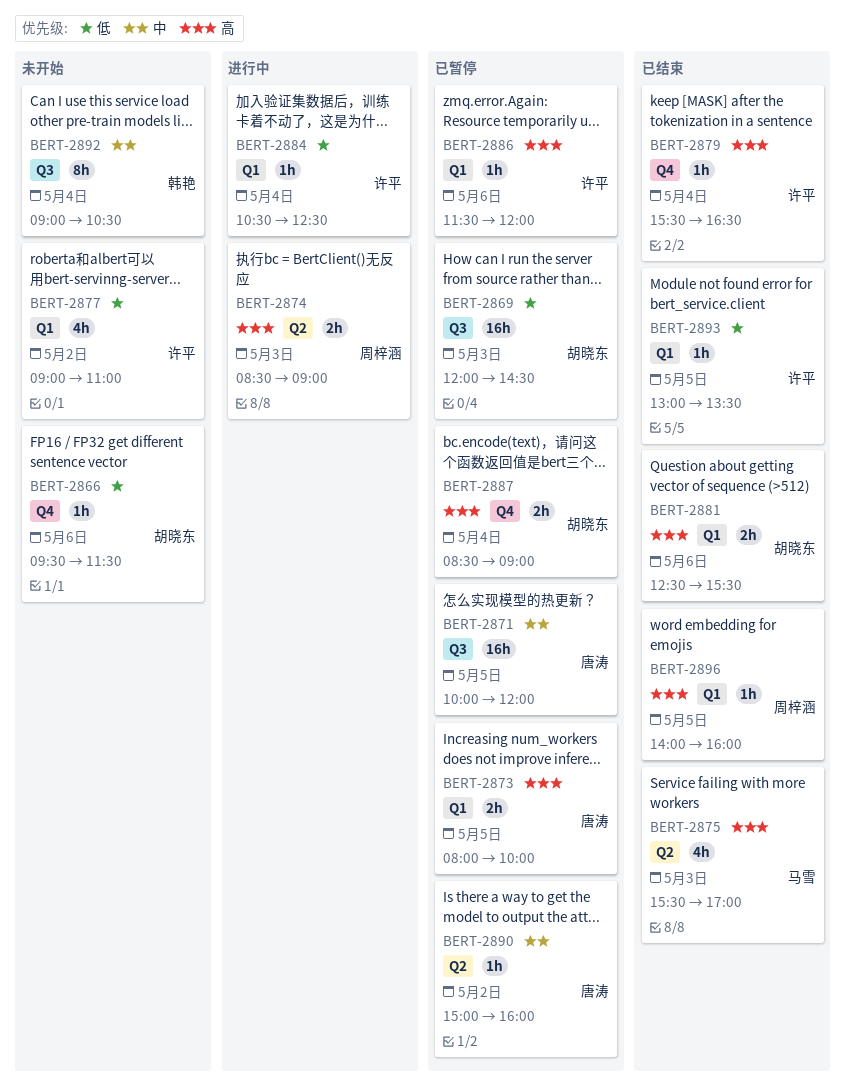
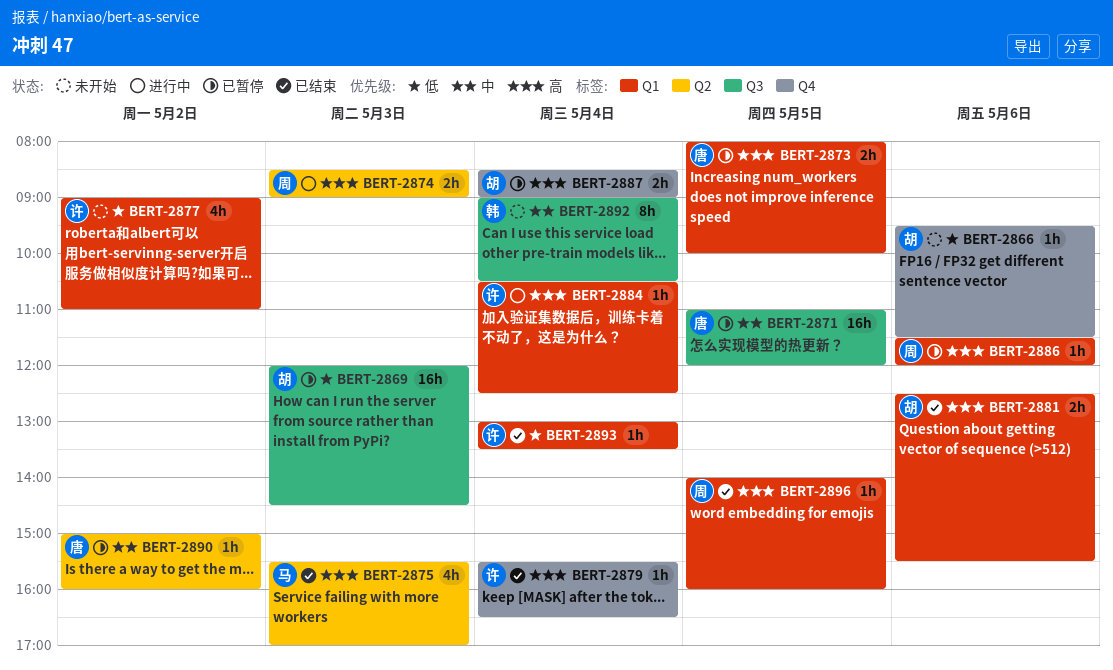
BERT-2871, begins: 10:00 -> 11:00
BERT-2884, priority: 低 -> 高
BERT-2886, owner: 许平 -> 周梓涵
BERT-2893, day: May 5 -> May 4

